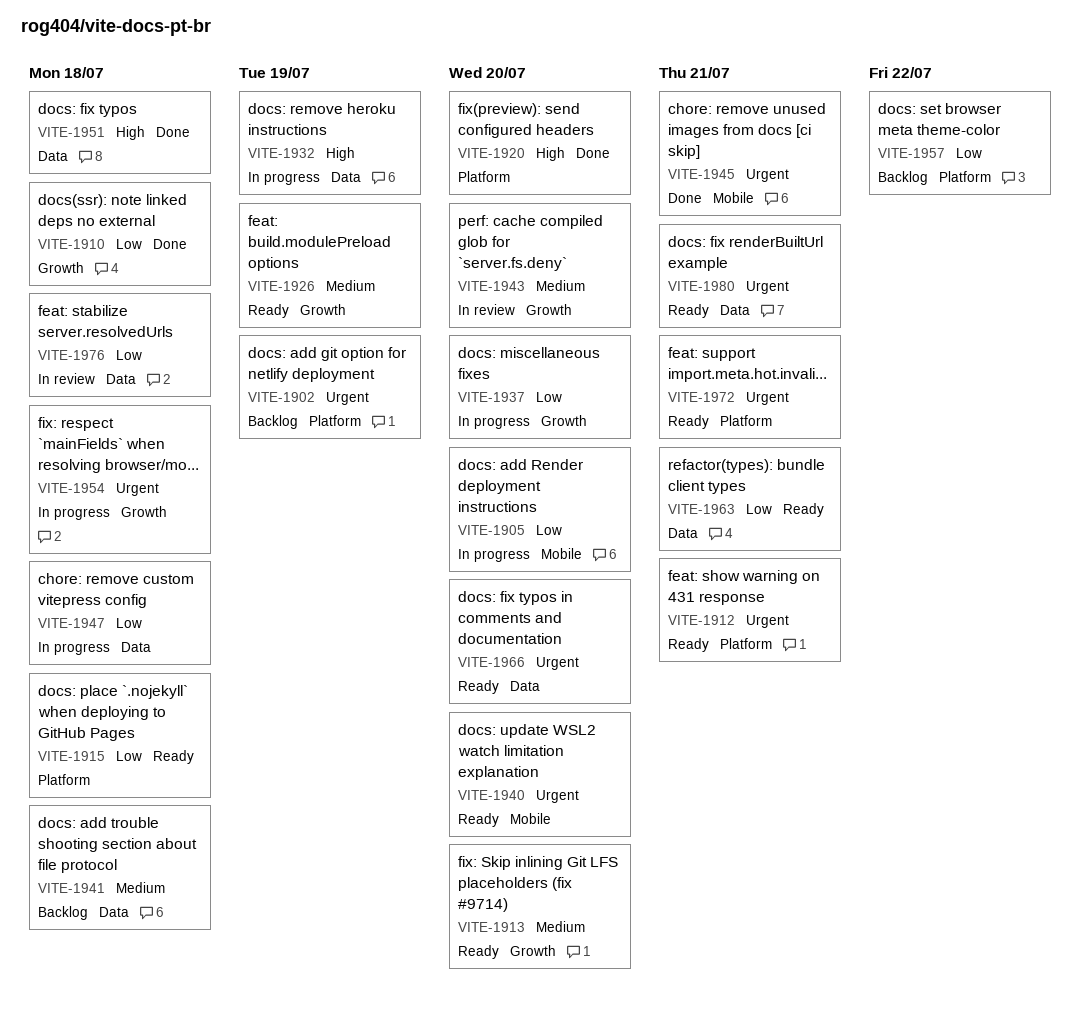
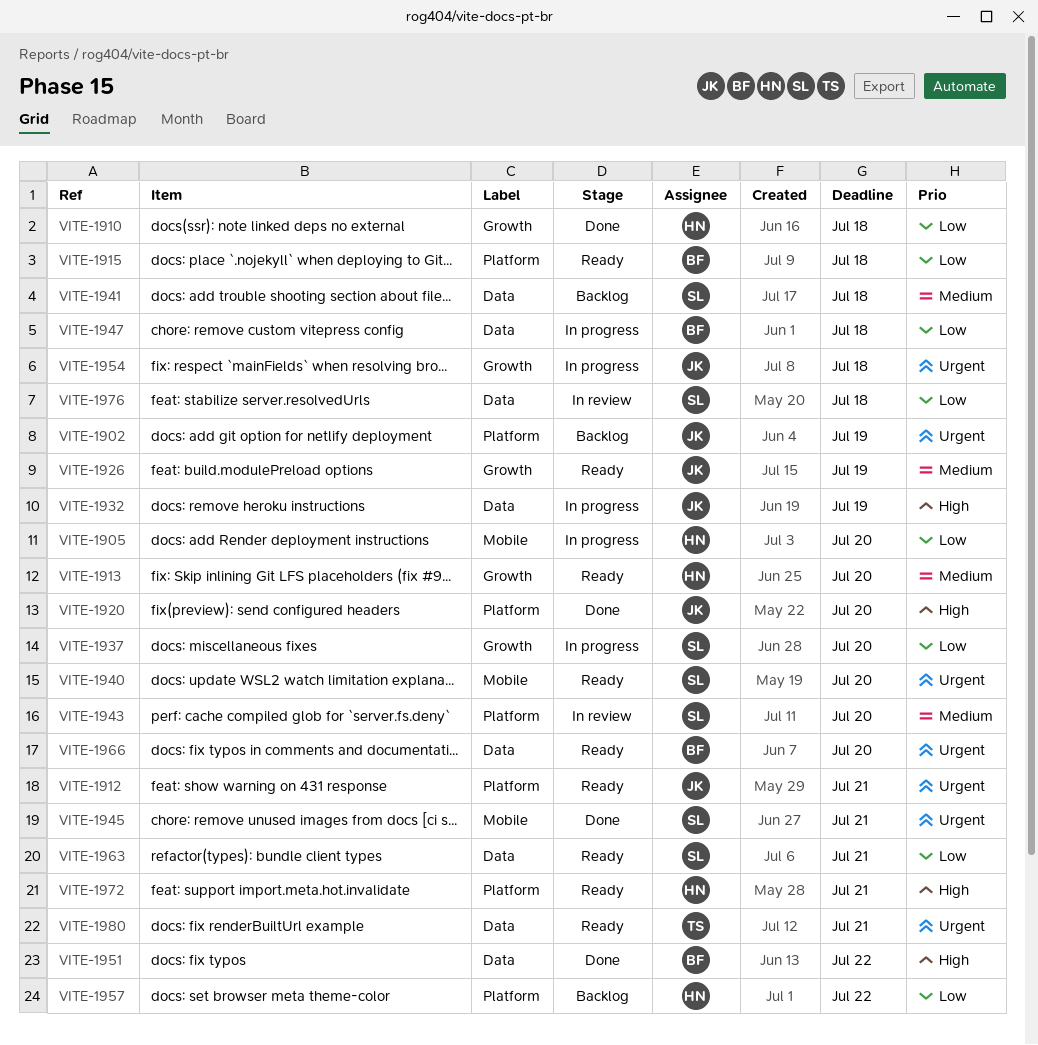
VITE-1943, label: Growth -> Platform
VITE-1951, due: Jul 18 -> Jul 22
VITE-1972, priority: Urgent -> High

